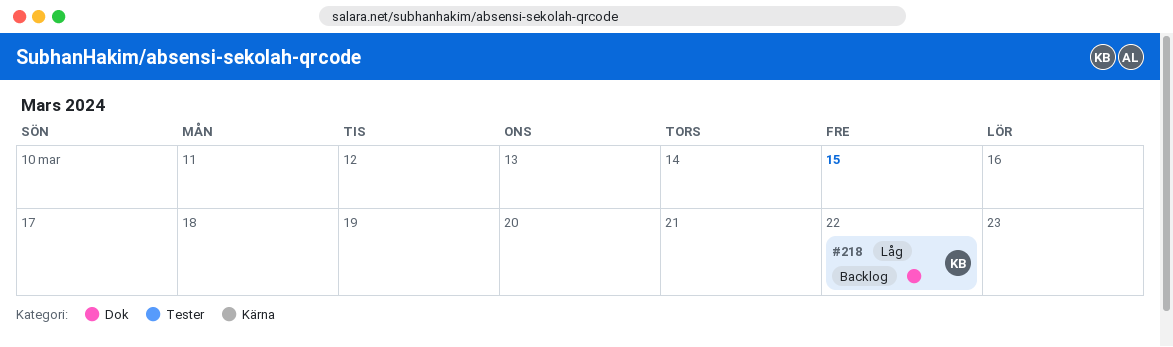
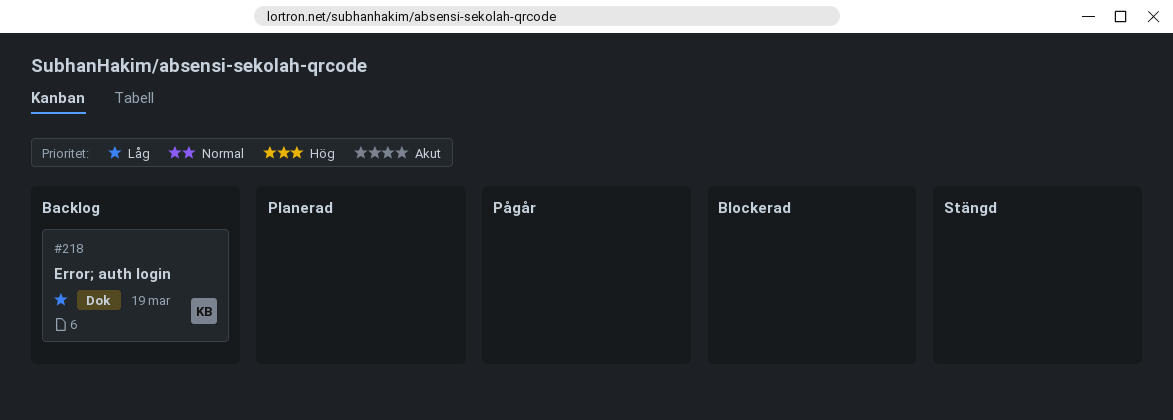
#218, due: Mar 22 -> Mar 19

